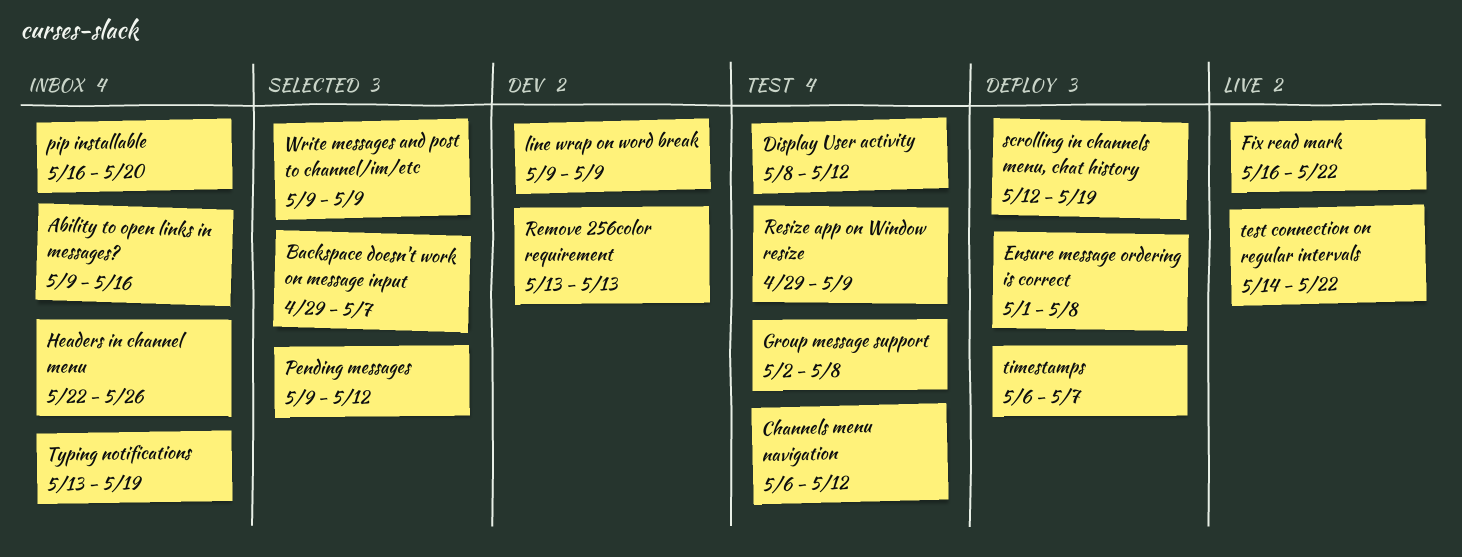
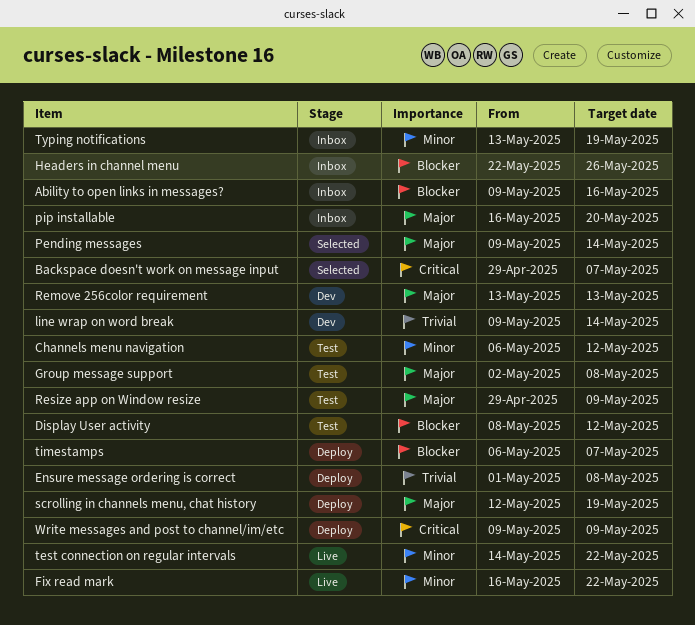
line wrap on word break, due: May 9 -> May 14
Pending messages, due: May 12 -> May 14
Write messages and post to channel/im/etc, status: Selected -> Deploy

